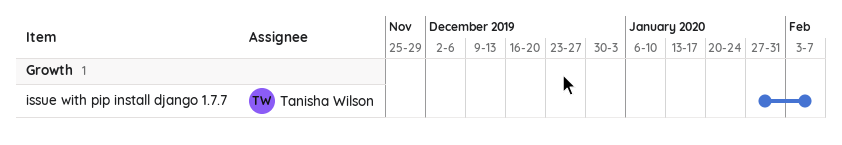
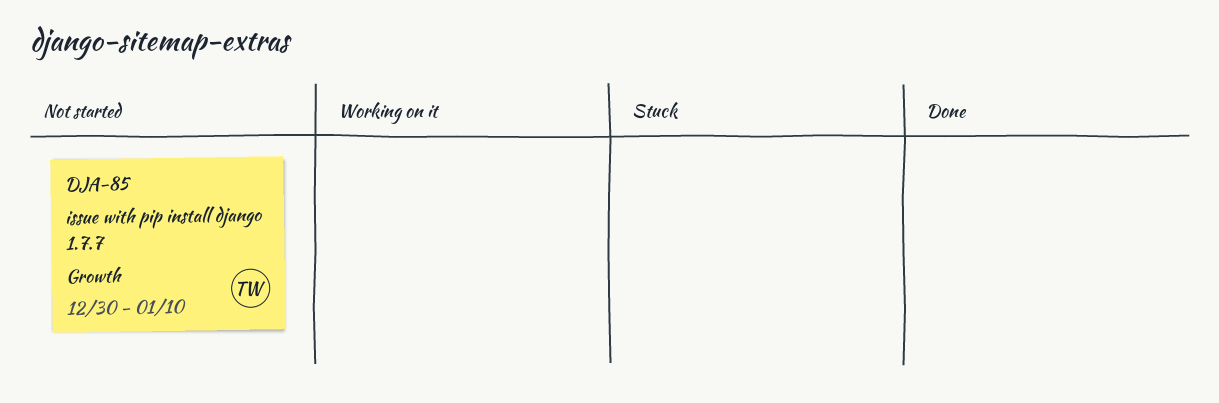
issue with pip install django 1.7.7, start: Jan 27 -> Dec 30
issue with pip install django 1.7.7, due: Feb 7 -> Jan 10

